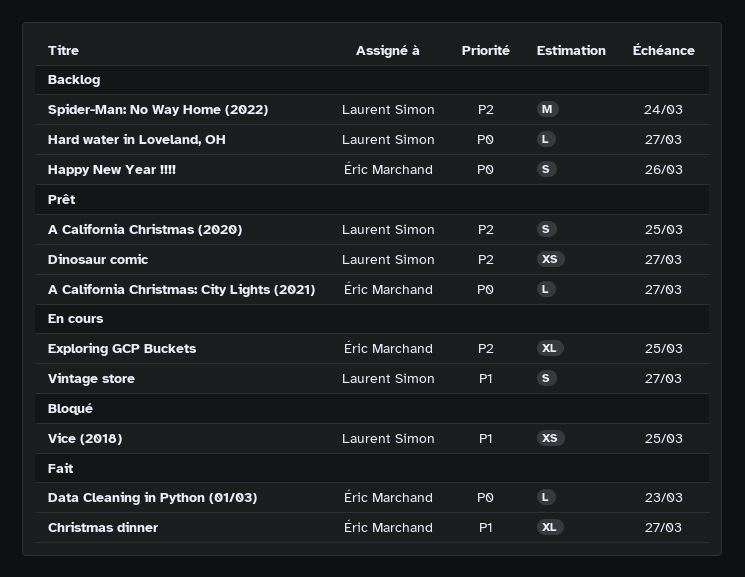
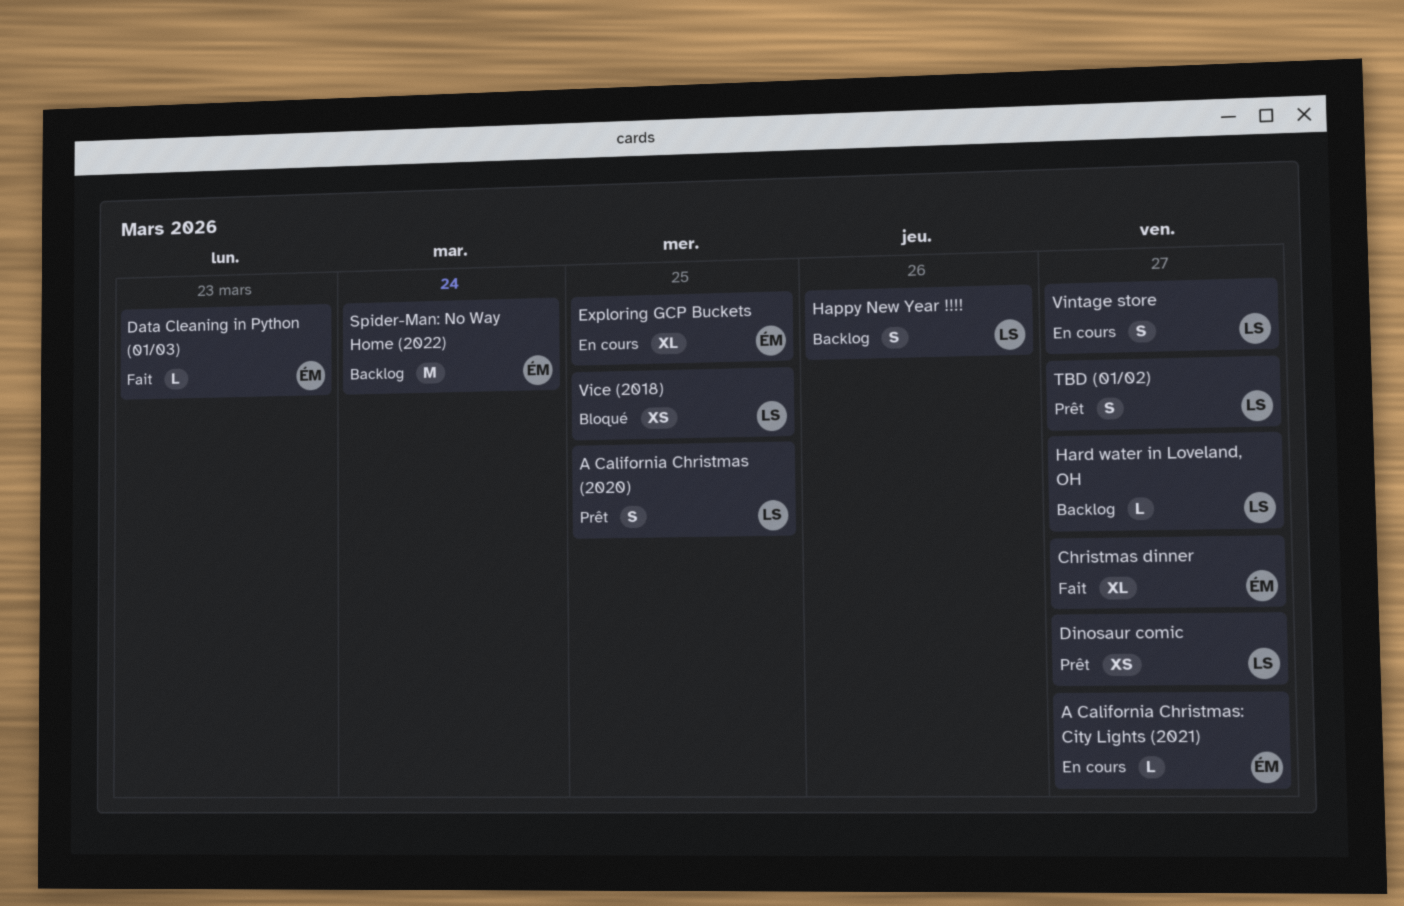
A California Christmas: City Lights (2021), status: Prêt -> En cours
Happy New Year !!!!, owner: Éric Marchand -> Laurent Simon
Spider-Man: No Way Home (2022), owner: Laurent Simon -> Éric Marchand
TBD (01/02): none -> present

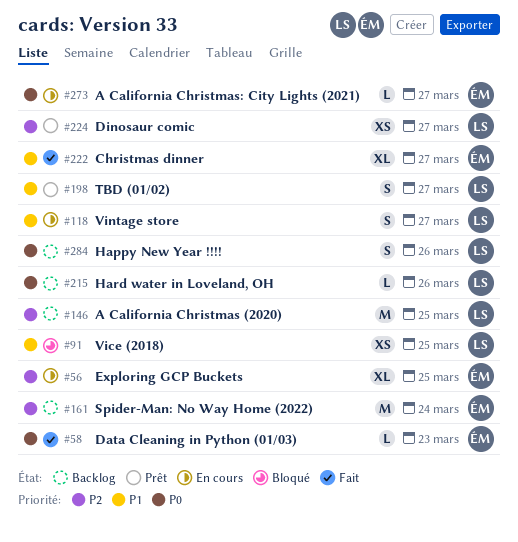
A California Christmas (2020), status: Prêt -> Backlog
A California Christmas (2020), estimate: S -> M
Hard water in Loveland, OH, due: Mar 27 -> Mar 26

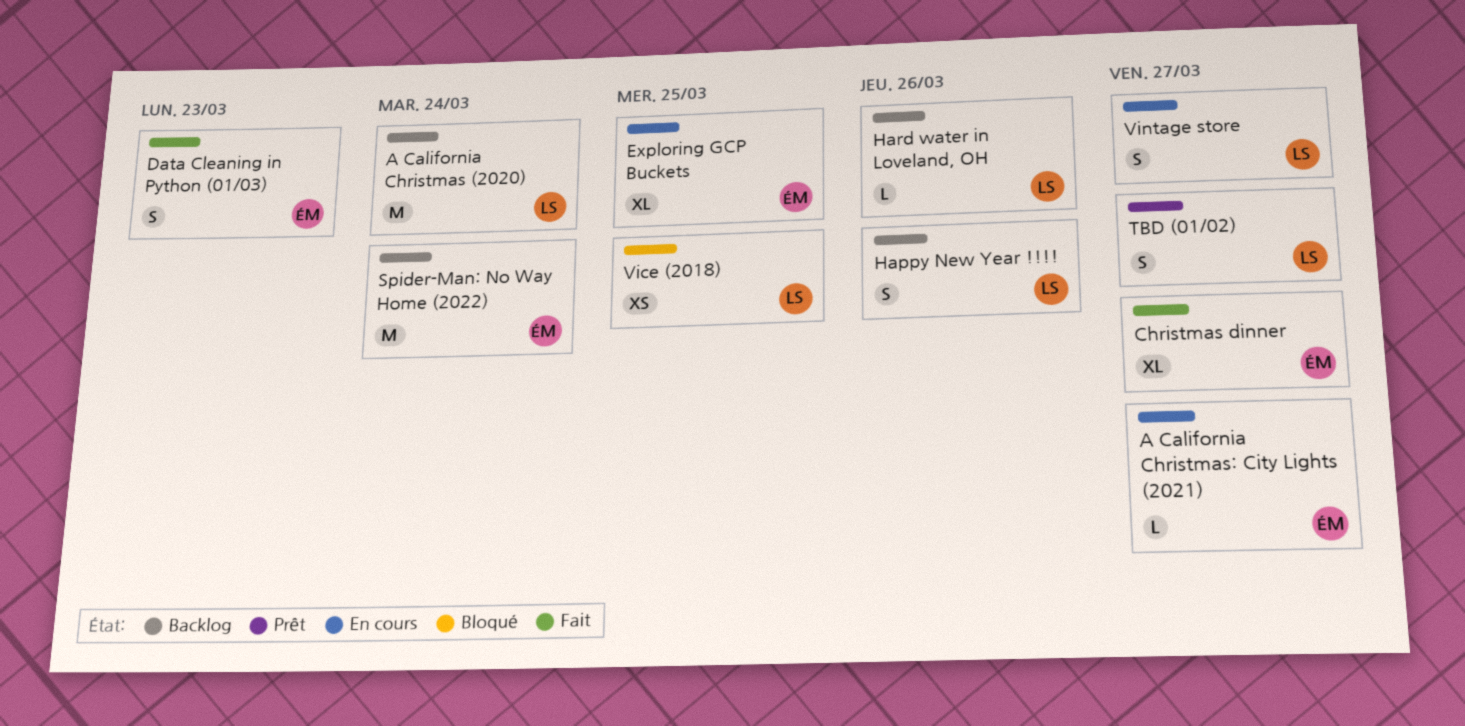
A California Christmas (2020), due: Mar 25 -> Mar 24
Data Cleaning in Python (01/03), estimate: L -> S
Dinosaur comic: present -> none

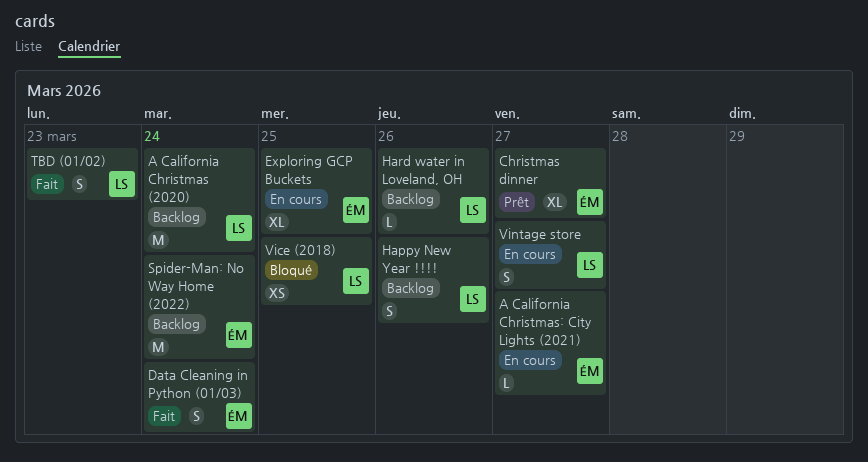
Christmas dinner, status: Fait -> Prêt
Data Cleaning in Python (01/03), due: Mar 23 -> Mar 24
TBD (01/02), status: Prêt -> Fait
TBD (01/02), due: Mar 27 -> Mar 23

